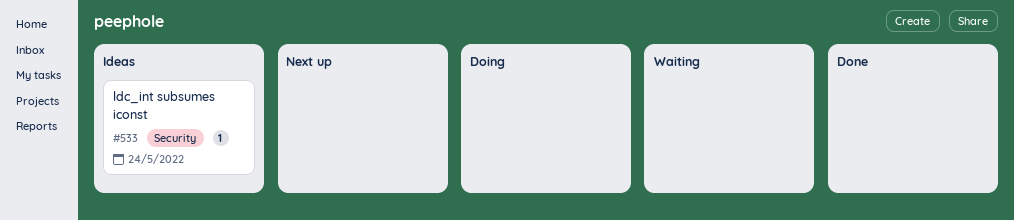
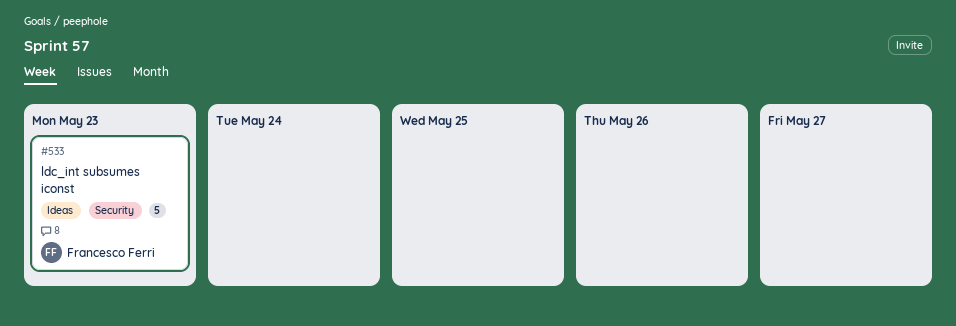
#533, estimate: 1 -> 5
#533, due: May 24 -> May 23

